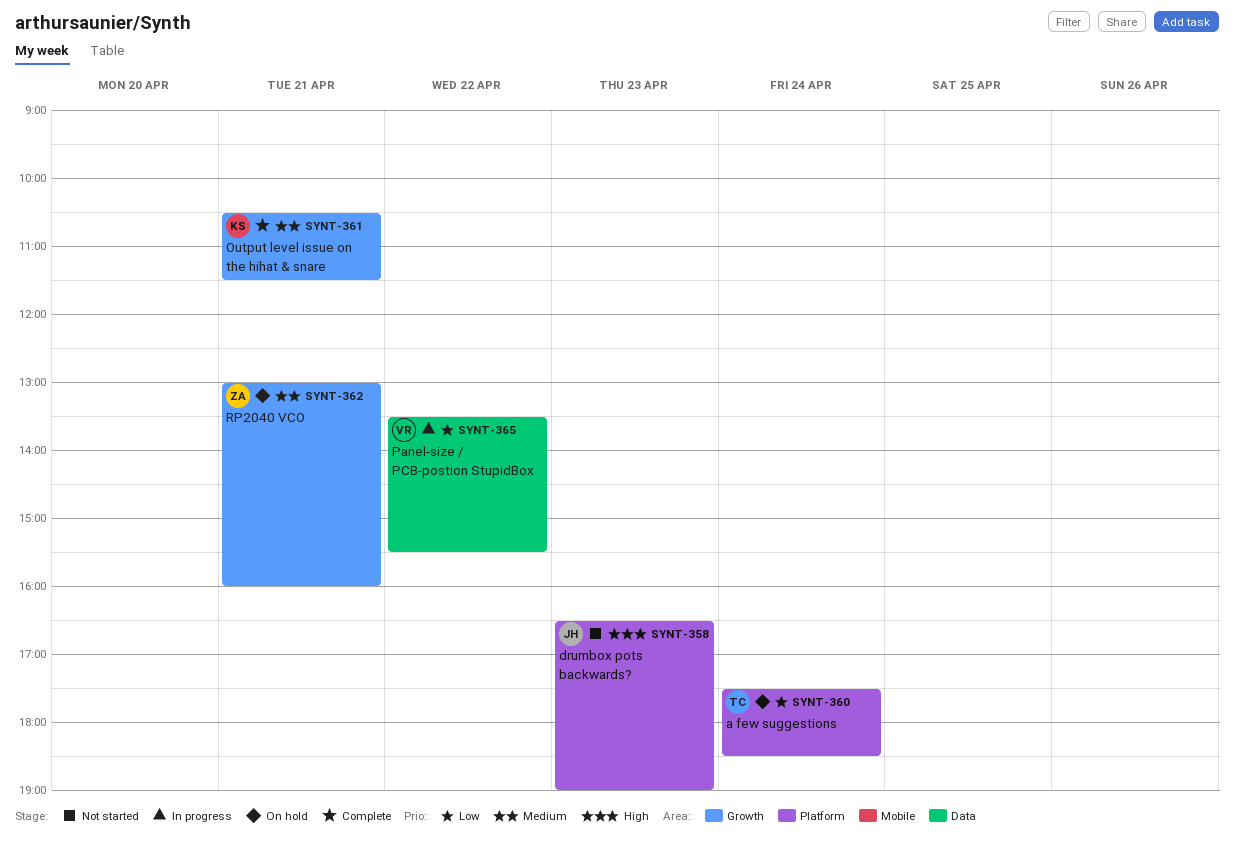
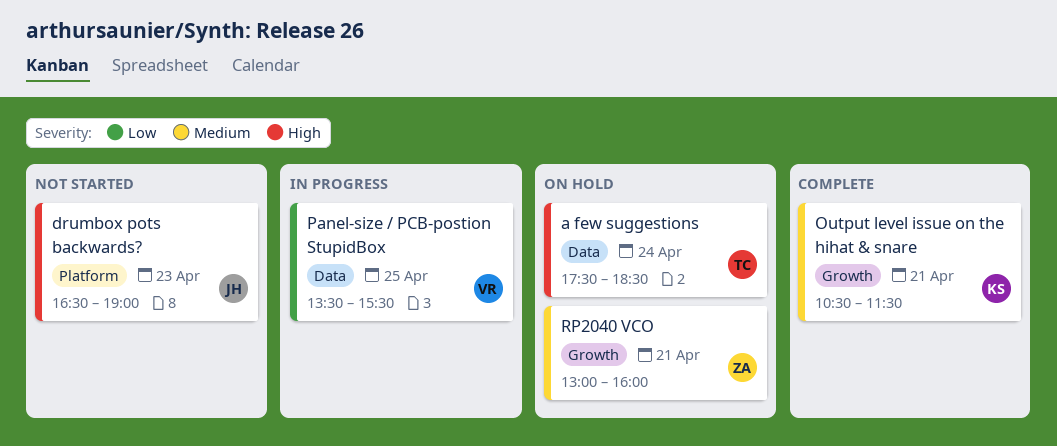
a few suggestions, priority: Low -> High
a few suggestions, label: Platform -> Data
Panel-size / PCB-postion StupidBox, day: Apr 22 -> Apr 25

